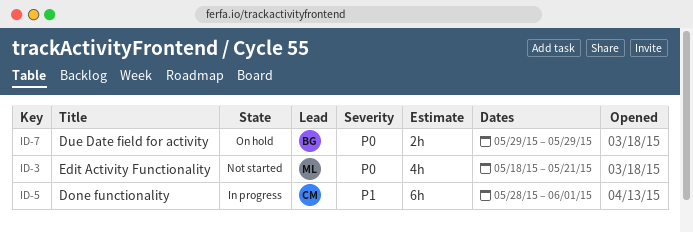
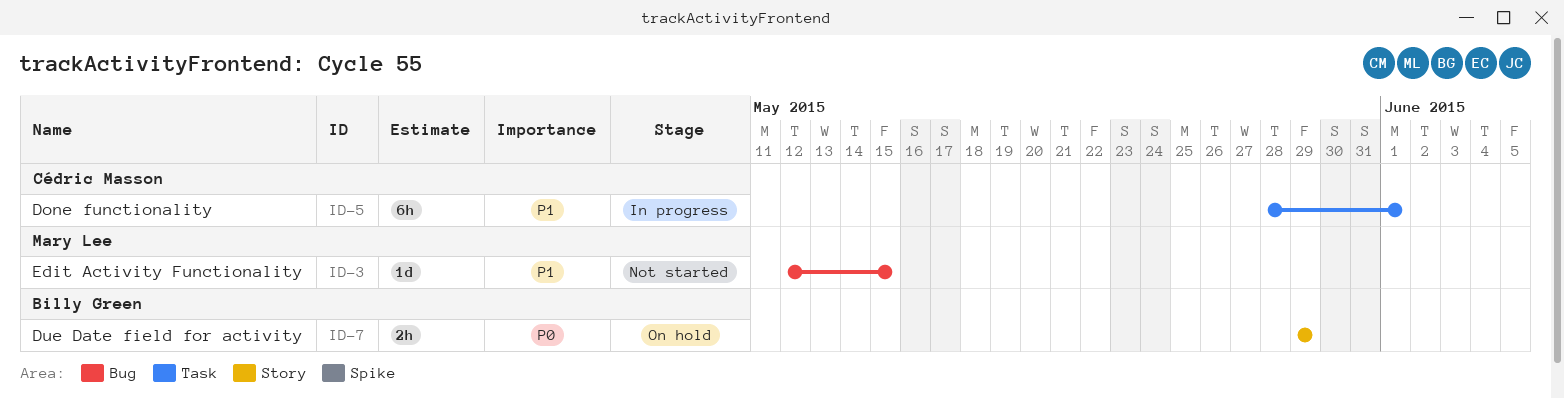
ID-3, priority: P0 -> P1
ID-3, estimate: 4h -> 1d
ID-3, start: May 18 -> May 12
ID-3, due: May 21 -> May 15

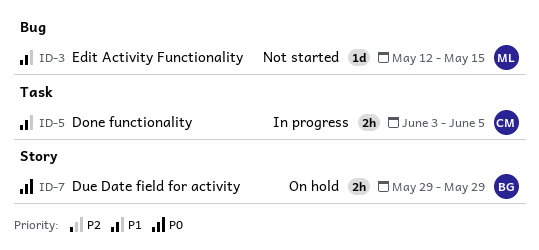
ID-5, estimate: 6h -> 2h
ID-5, start: May 28 -> Jun 3
ID-5, due: Jun 1 -> Jun 5

